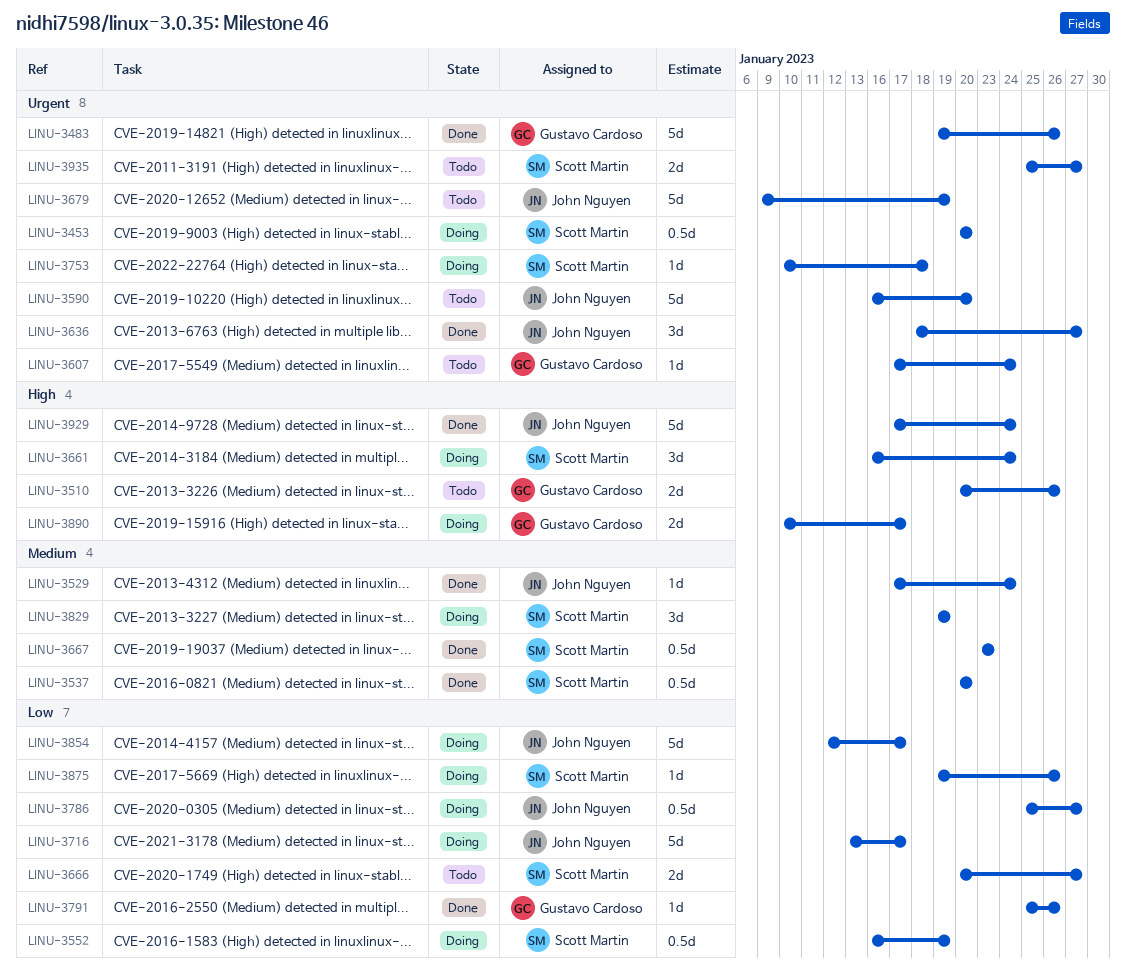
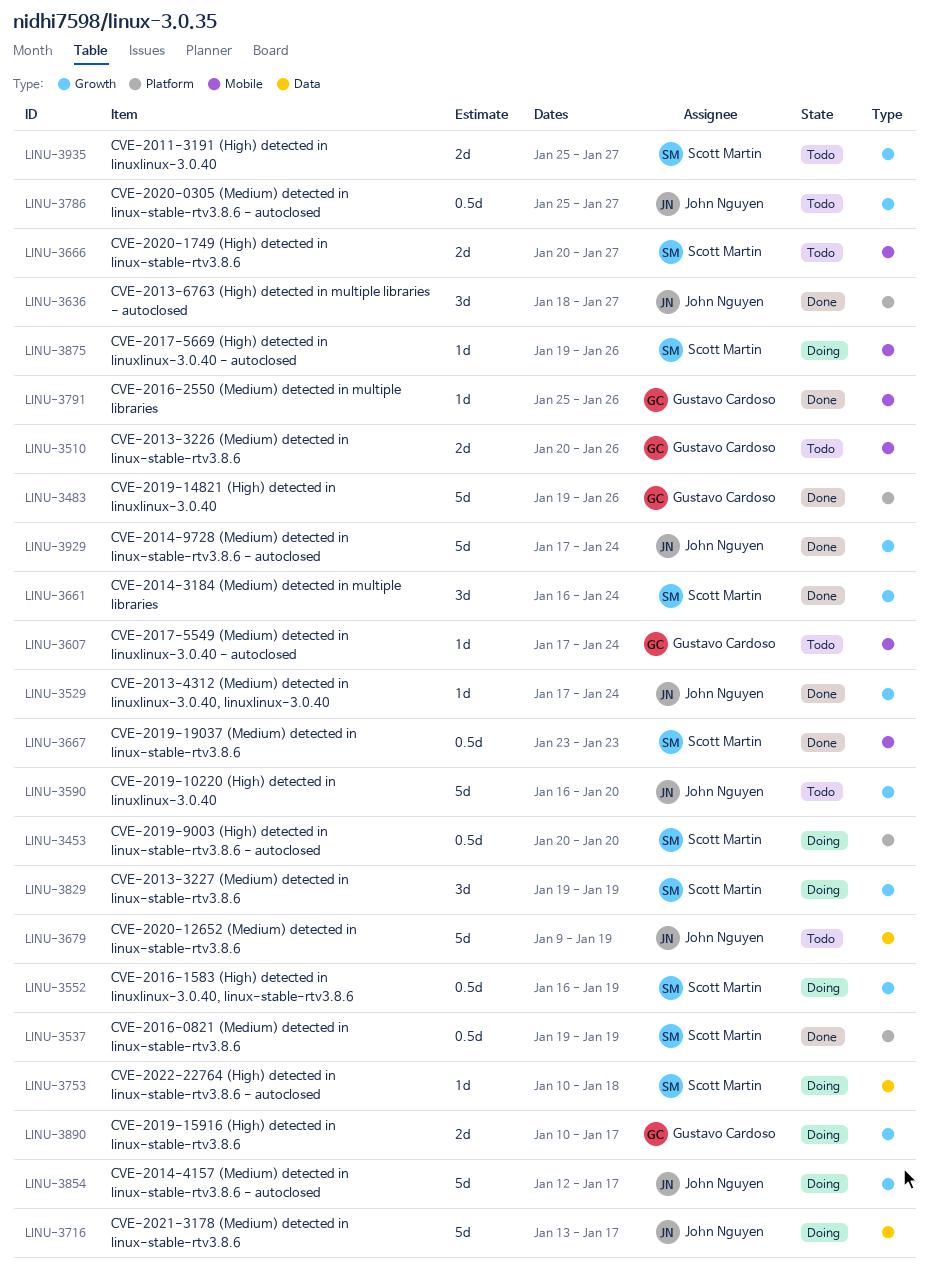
LINU-3537, start: Jan 20 -> Jan 19
LINU-3537, due: Jan 20 -> Jan 19
LINU-3661, status: Doing -> Done
LINU-3786, status: Doing -> Todo

